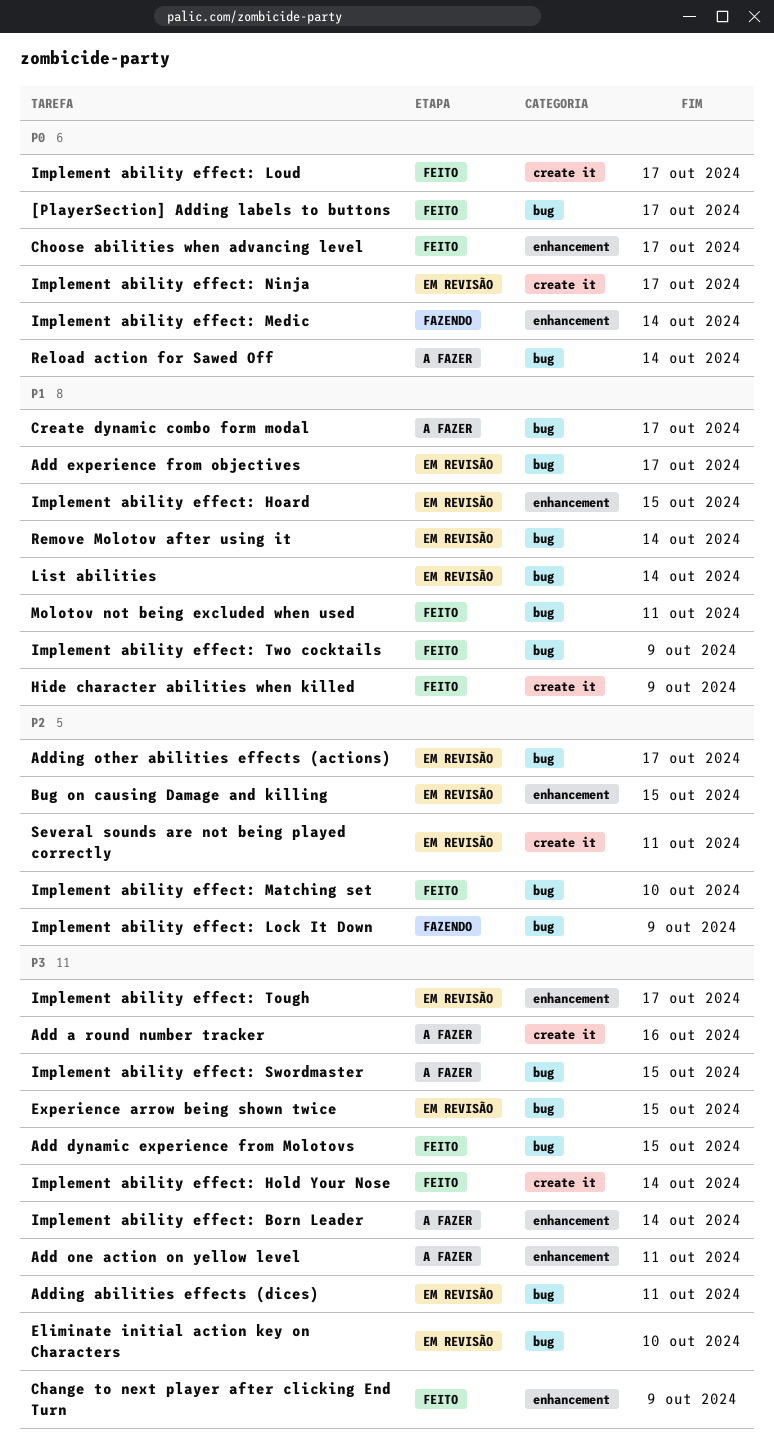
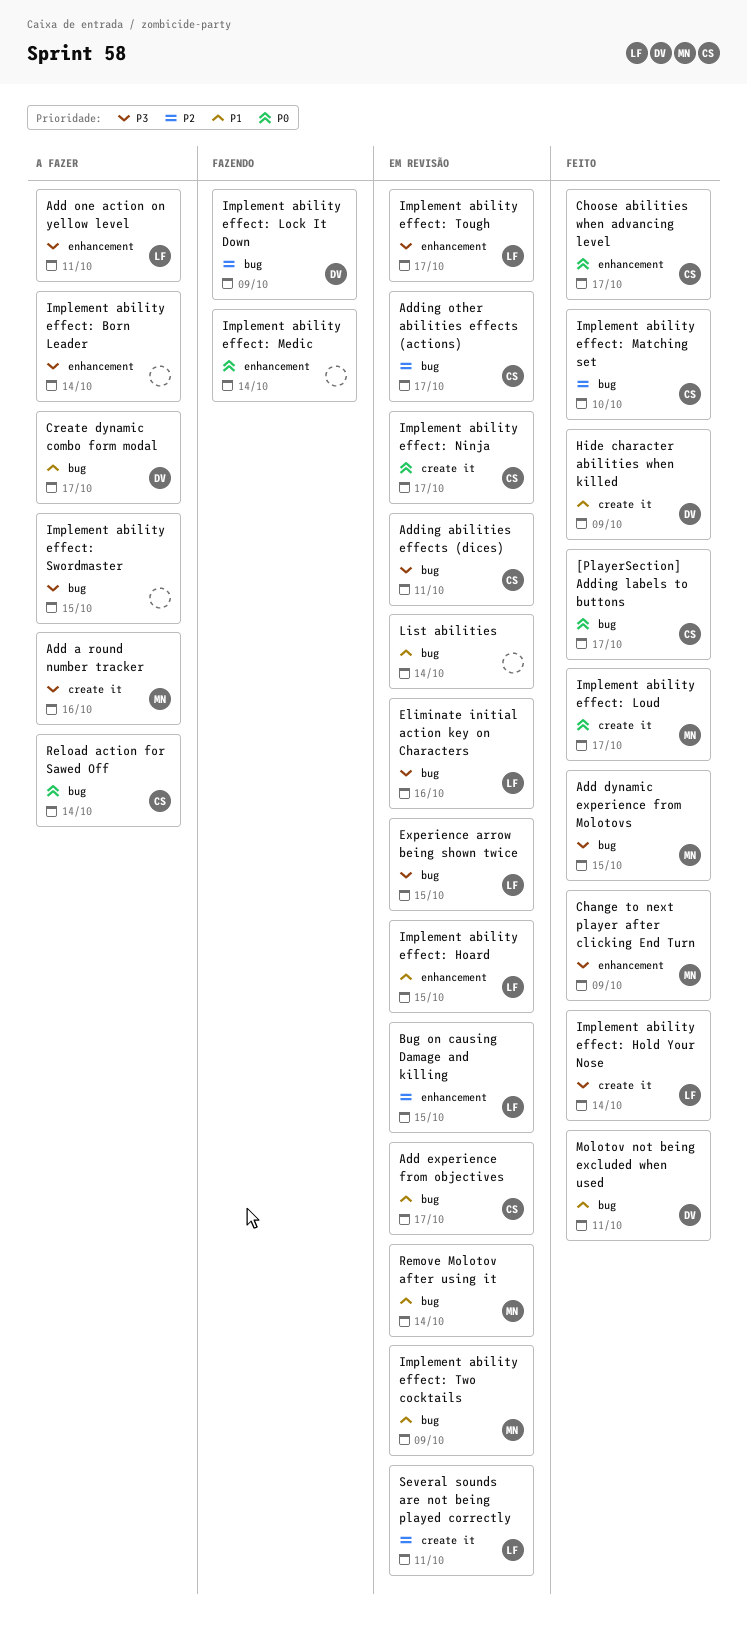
Eliminate initial action key on Characters, due: Oct 10 -> Oct 16
Implement ability effect: Two cocktails, status: Feito -> Em revisão

